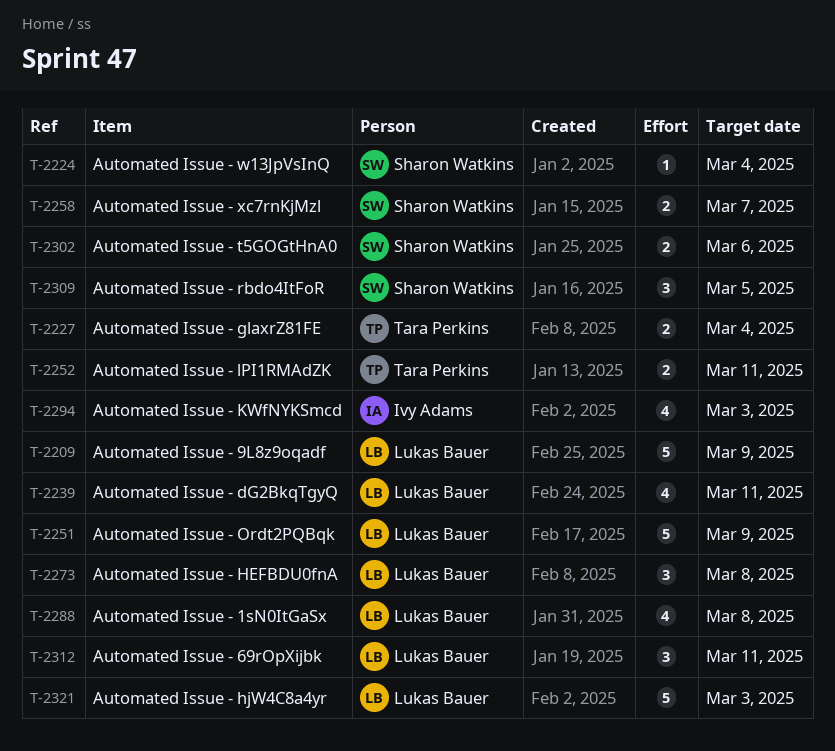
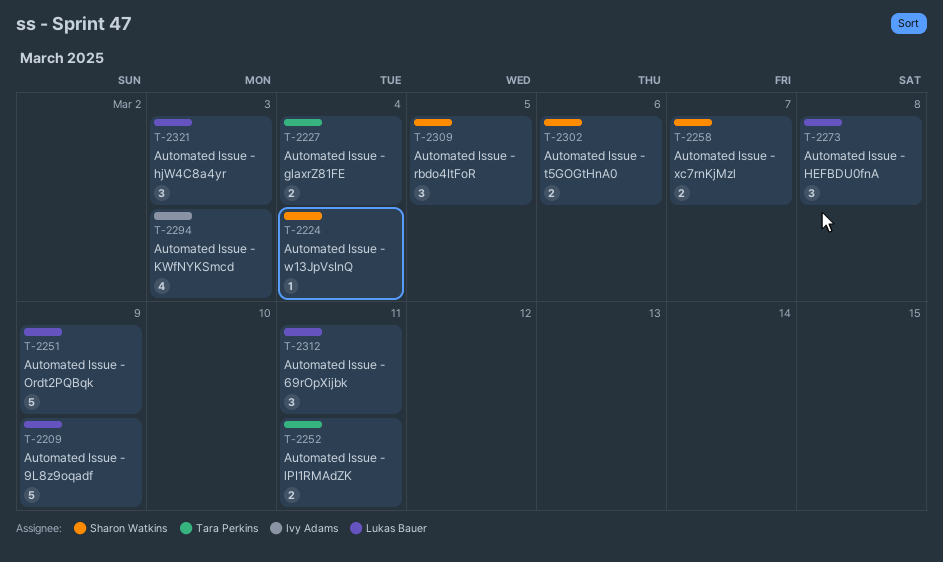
T-2239: present -> none
T-2288: present -> none
T-2321, estimate: 5 -> 3

